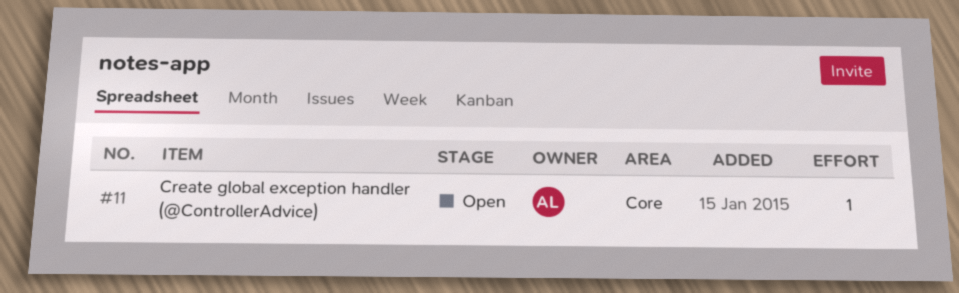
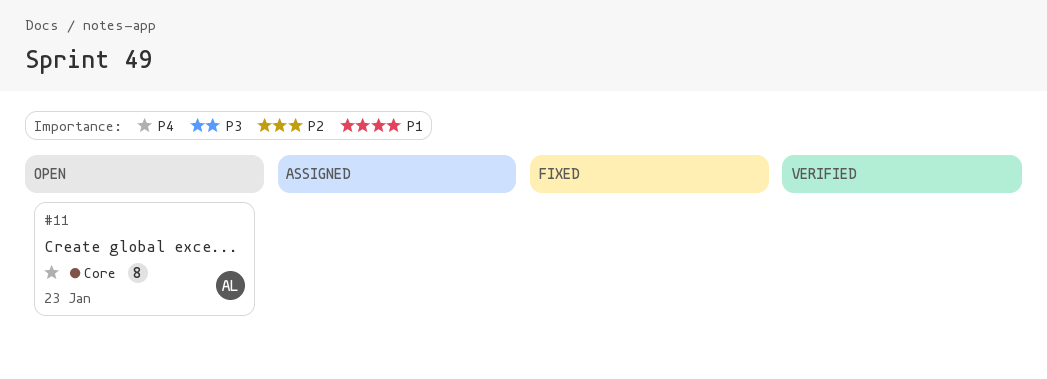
#11, estimate: 1 -> 8

